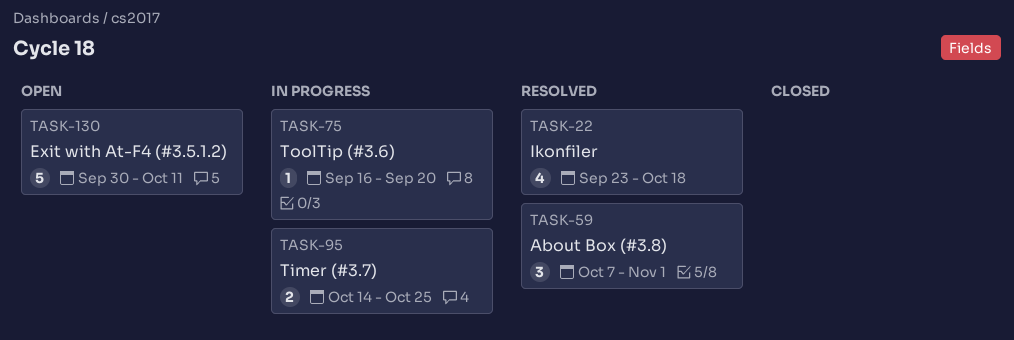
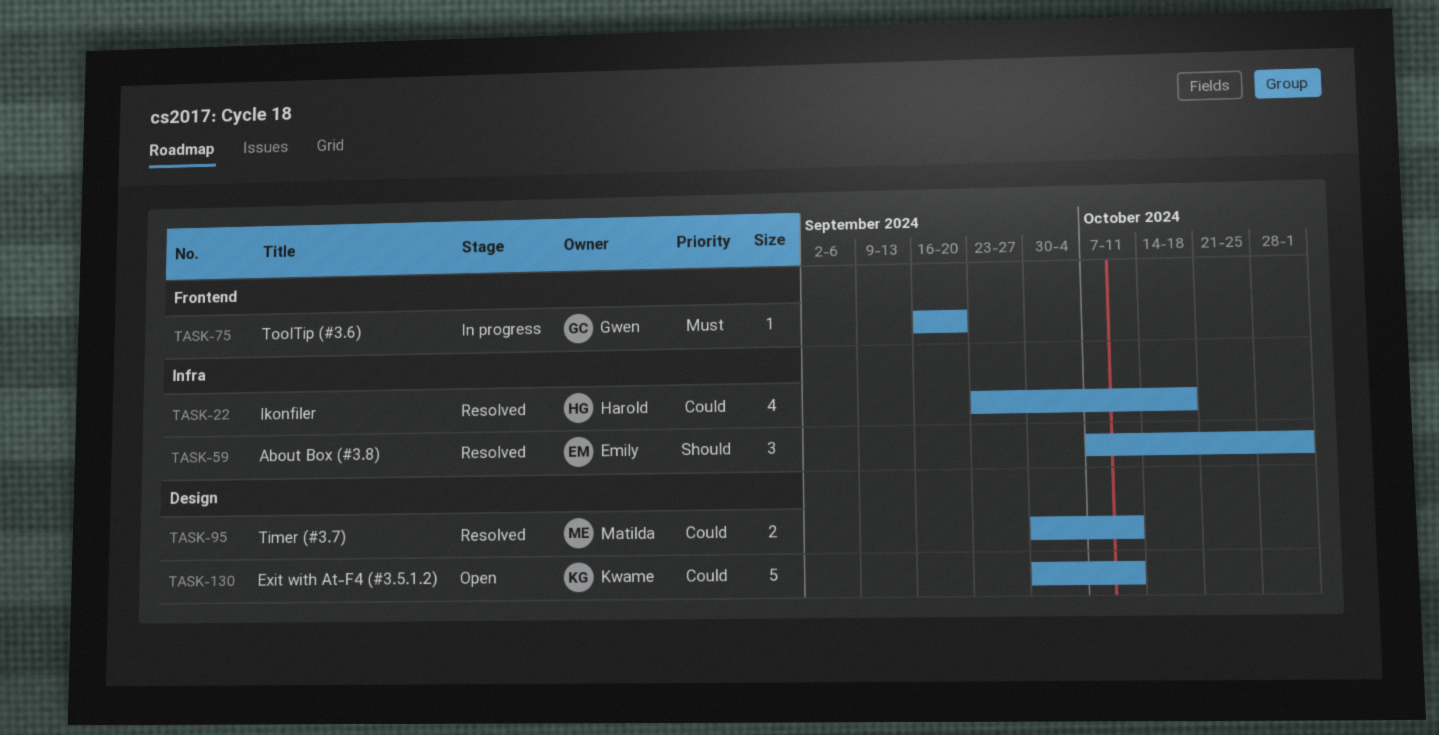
TASK-95, status: In progress -> Resolved
TASK-95, start: Oct 14 -> Sep 30
TASK-95, due: Oct 25 -> Oct 11

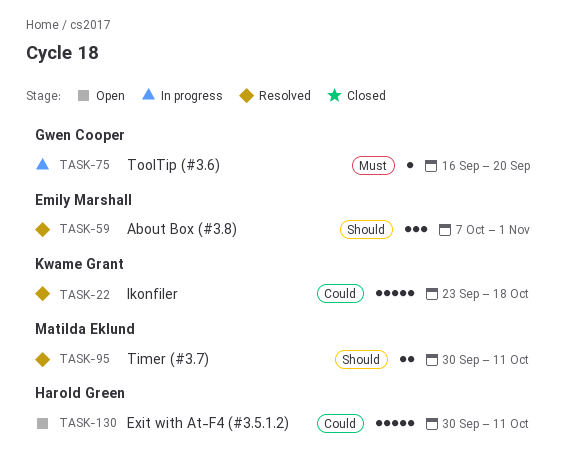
TASK-22, owner: Harold Green -> Kwame Grant
TASK-22, estimate: 4 -> 5
TASK-95, priority: Could -> Should
TASK-130, owner: Kwame Grant -> Harold Green

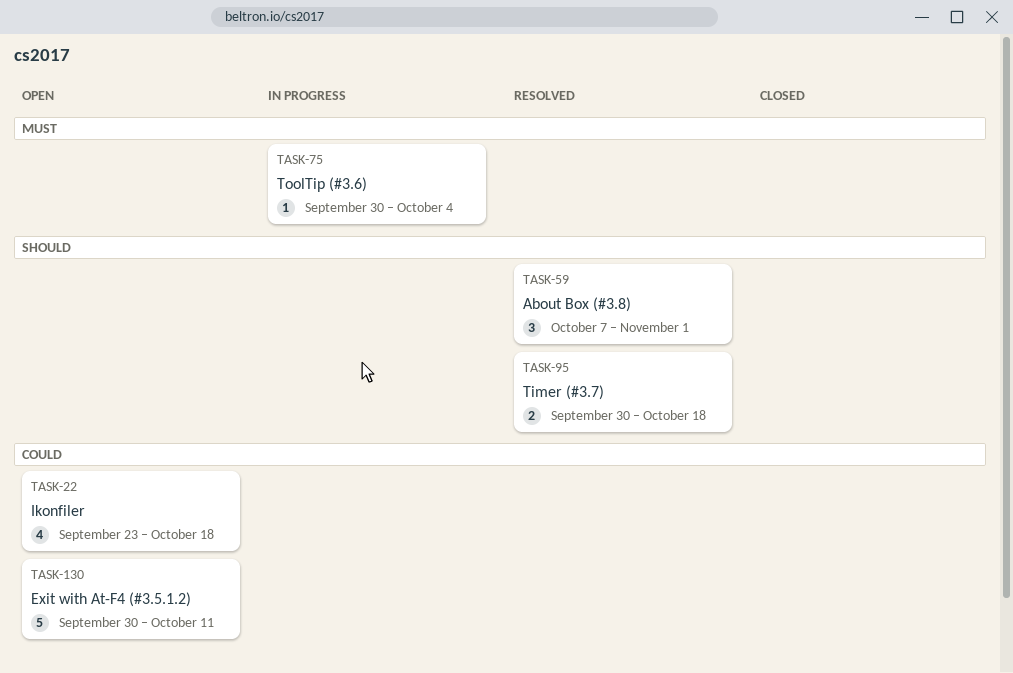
TASK-22, status: Resolved -> Open
TASK-22, estimate: 5 -> 4
TASK-75, start: Sep 16 -> Sep 30
TASK-75, due: Sep 20 -> Oct 4
TASK-95, due: Oct 11 -> Oct 18

